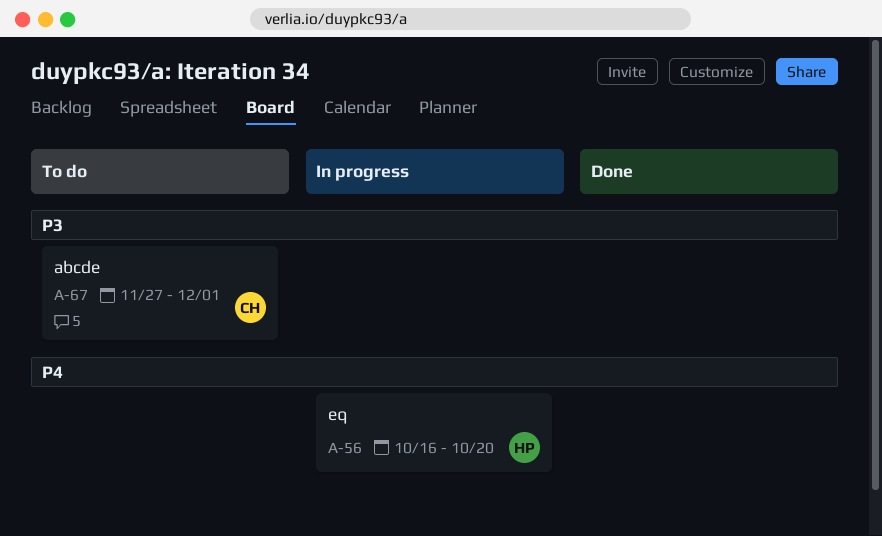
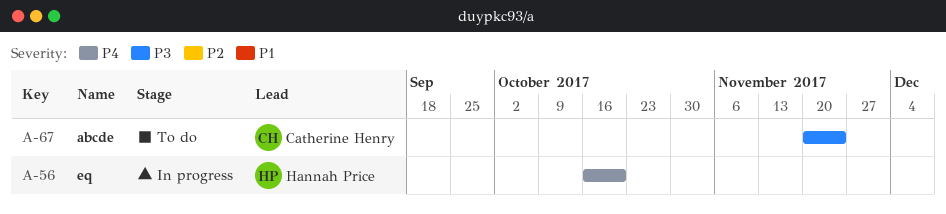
A-67, start: Nov 27 -> Nov 20
A-67, due: Dec 1 -> Nov 24

